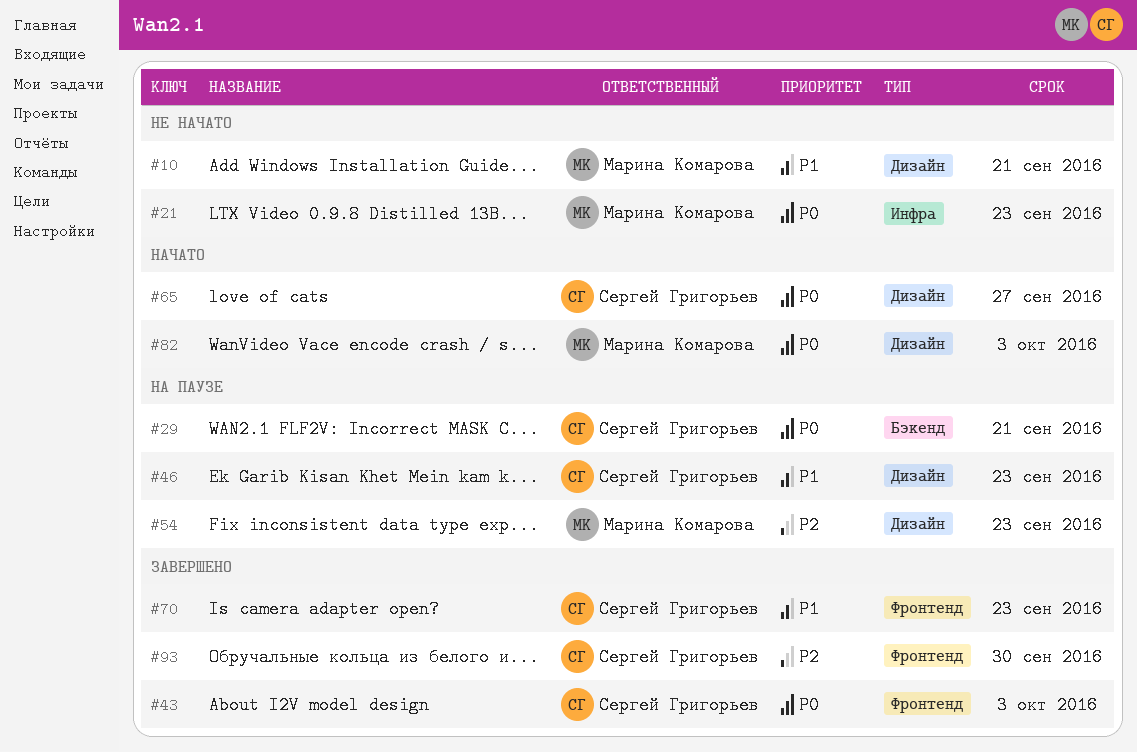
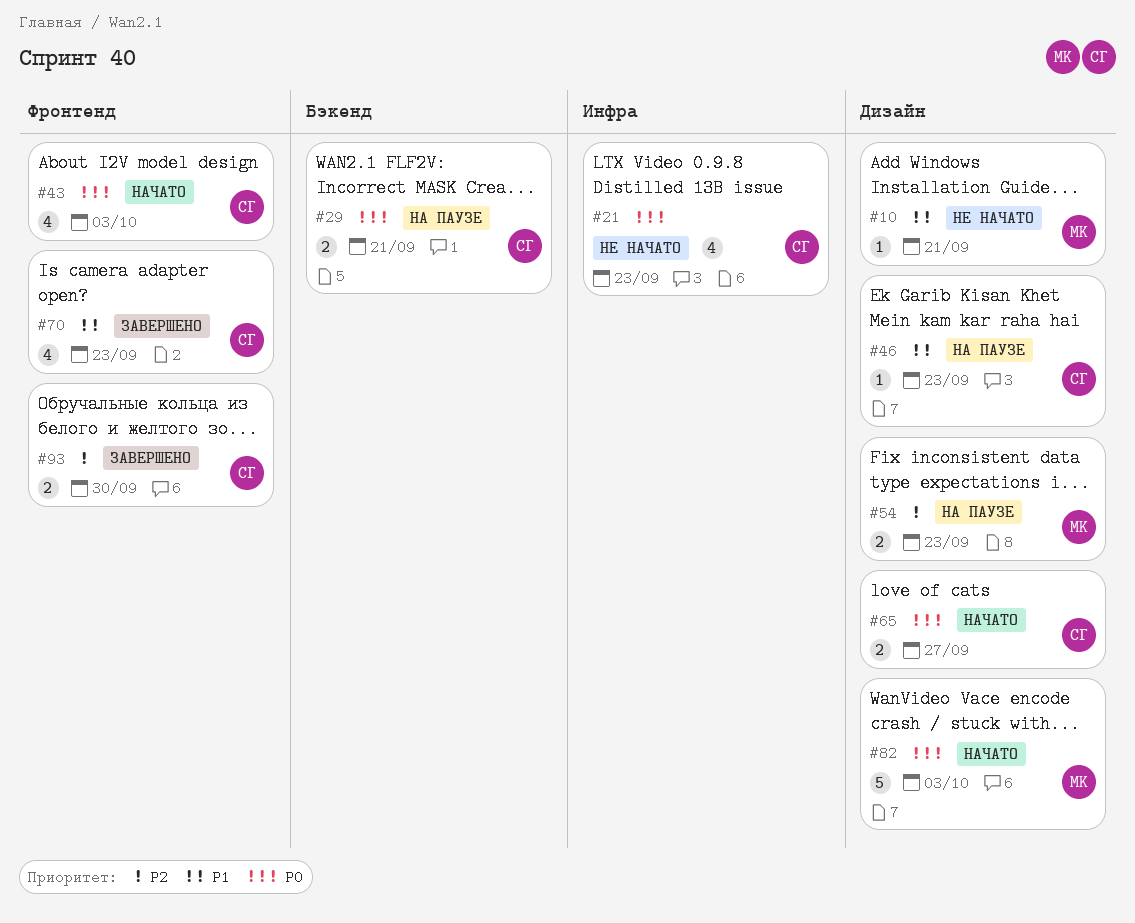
#21, owner: Марина Комарова -> Сергей Григорьев
#43, status: Завершено -> Начато

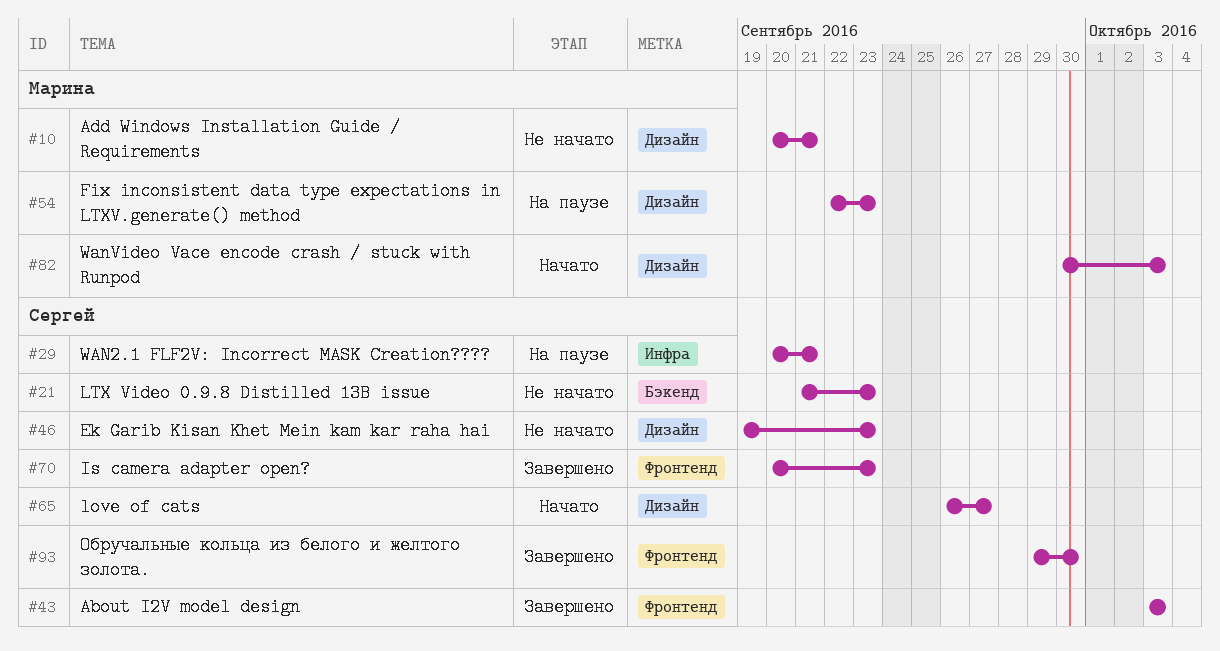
#21, label: Инфра -> Бэкенд
#29, label: Бэкенд -> Инфра
#43, status: Начато -> Завершено
#46, status: На паузе -> Не начато

